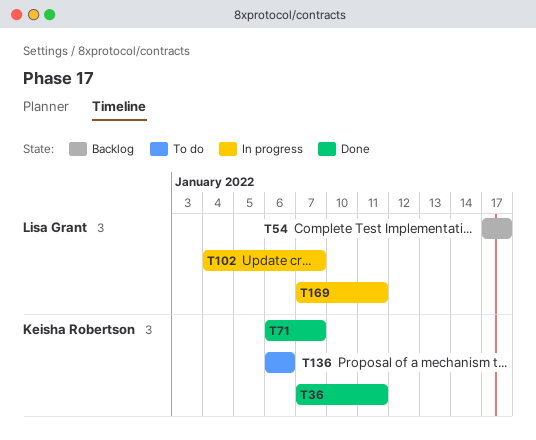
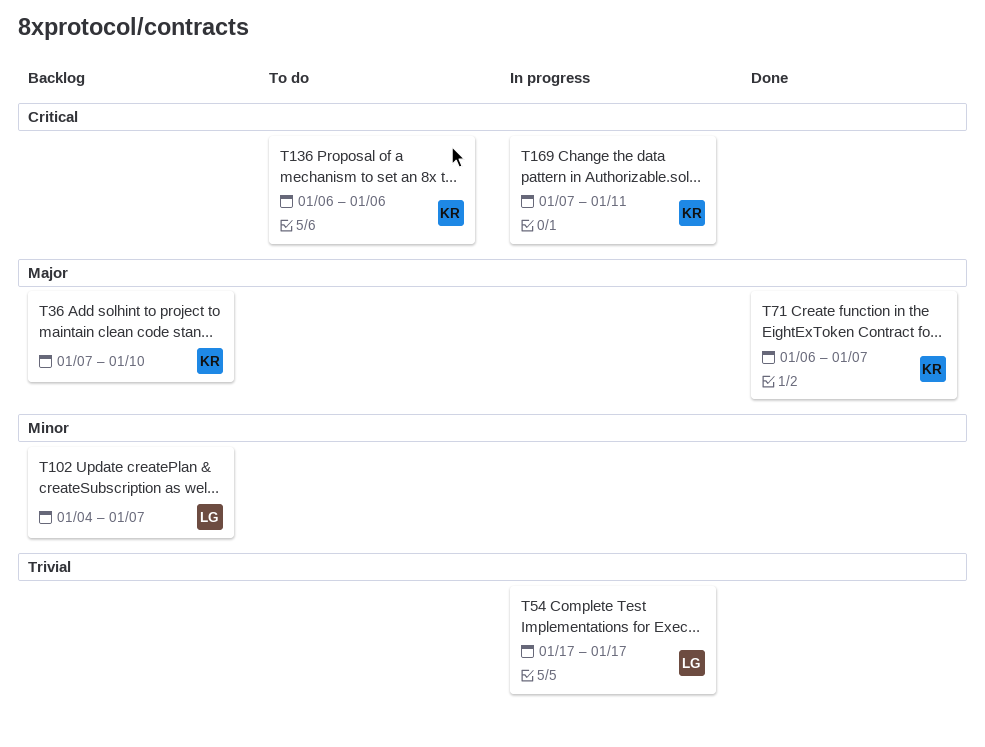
T36, status: Done -> Backlog
T36, due: Jan 11 -> Jan 10
T54, status: Backlog -> In progress
T102, status: In progress -> Backlog
T169, owner: Lisa Grant -> Keisha Robertson

